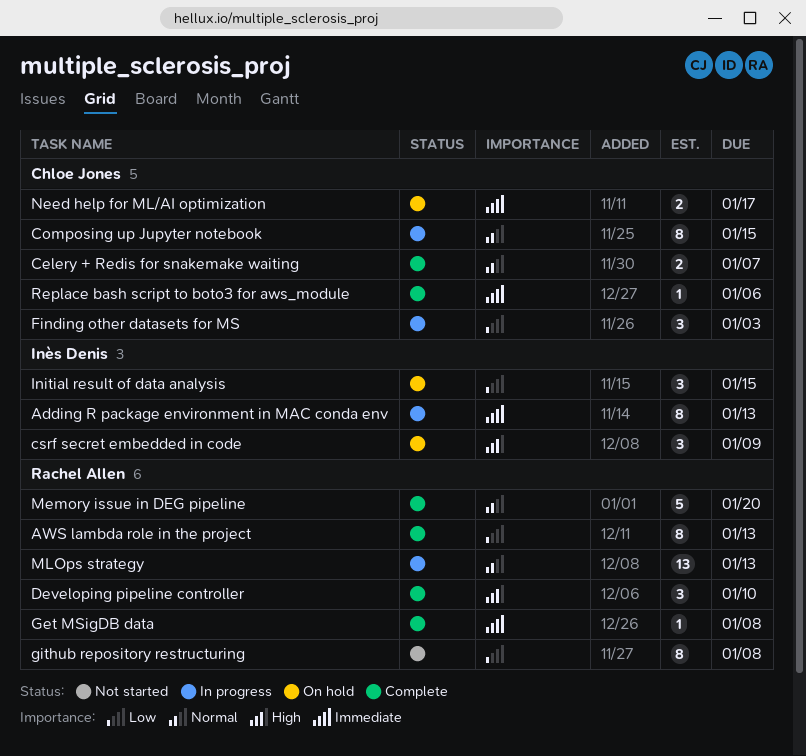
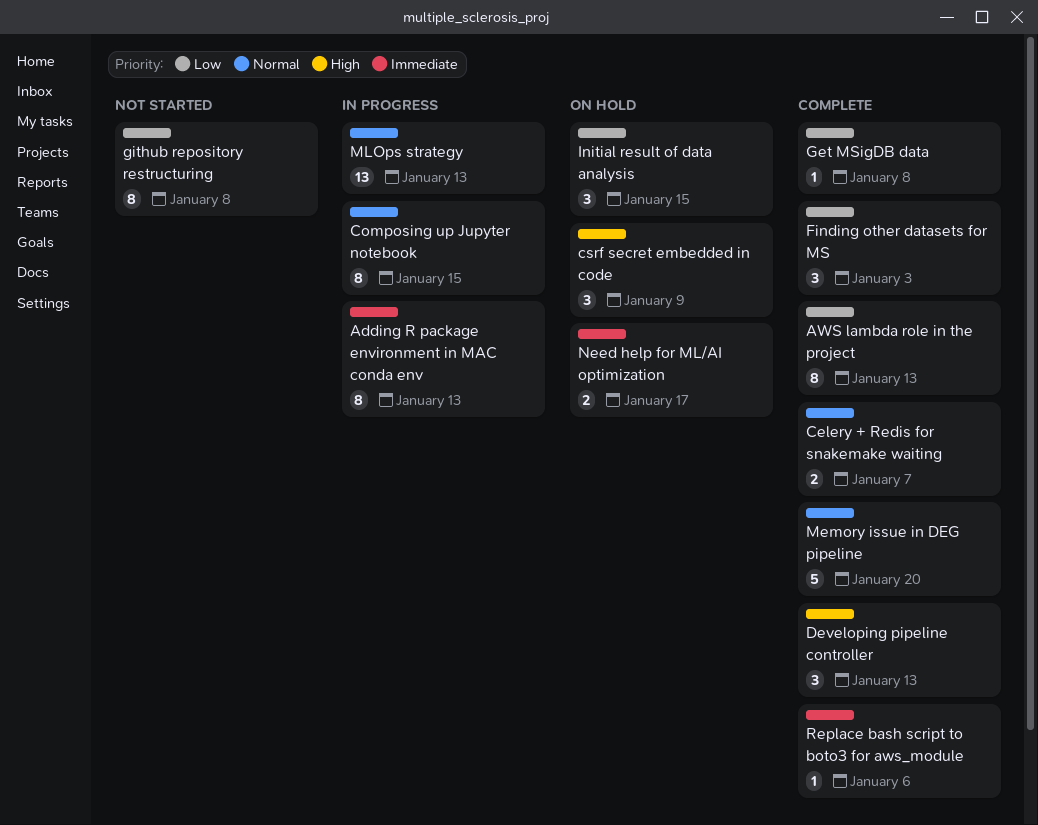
Developing pipeline controller, due: Jan 10 -> Jan 13
Finding other datasets for MS, status: In progress -> Complete
Get MSigDB data, priority: Immediate -> Low

